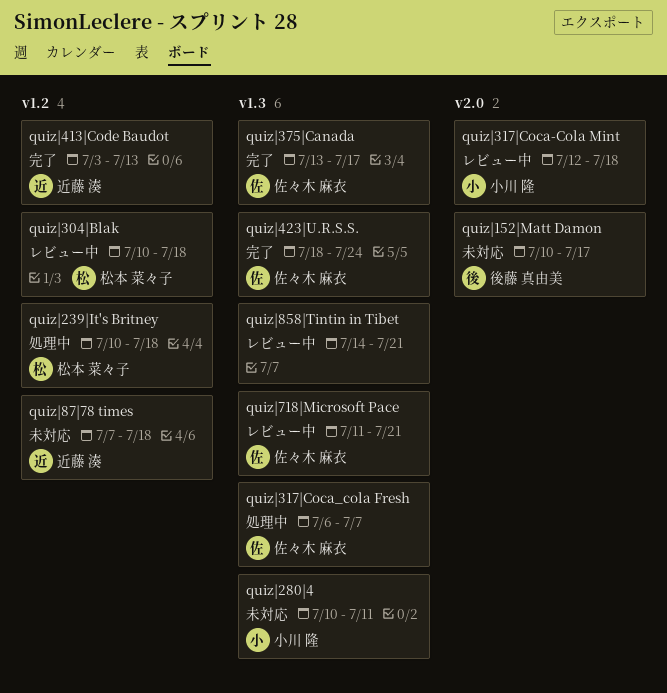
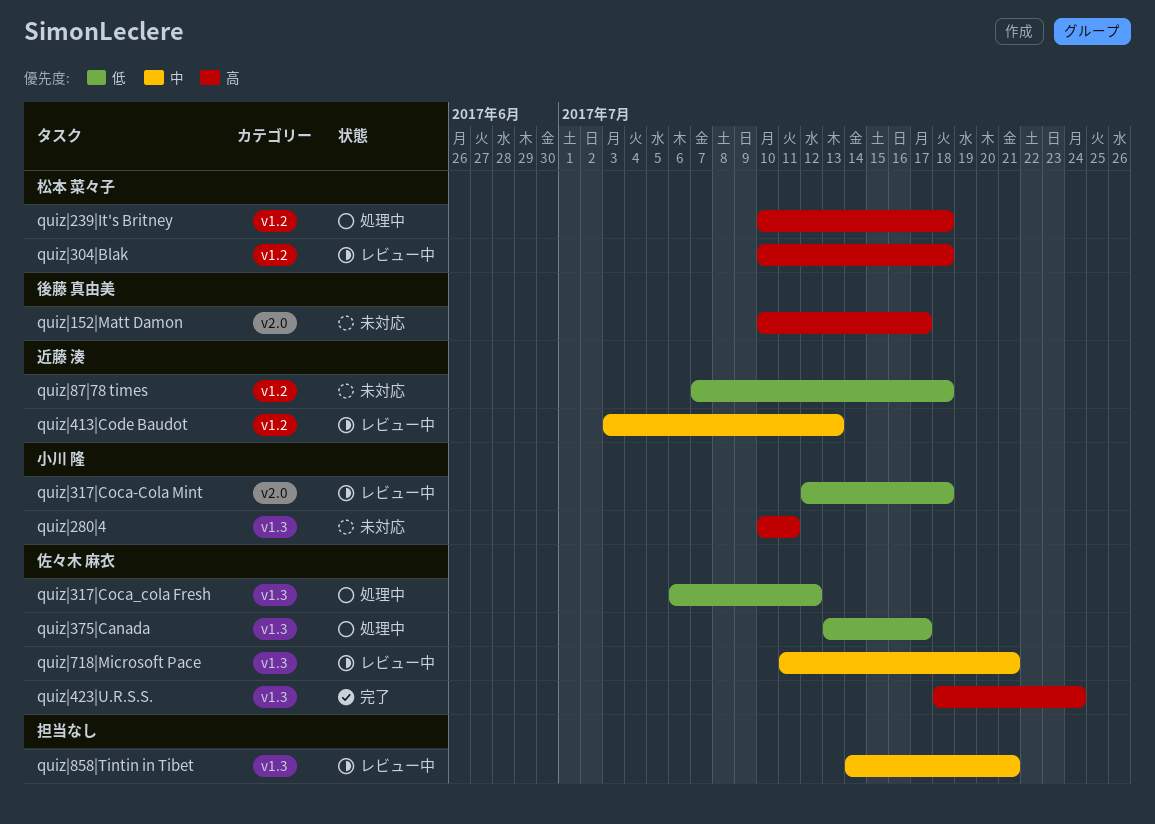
quiz|317|Coca_cola Fresh, due: Jul 7 -> Jul 12
quiz|375|Canada, status: 完了 -> 処理中
quiz|413|Code Baudot, status: 完了 -> レビュー中

